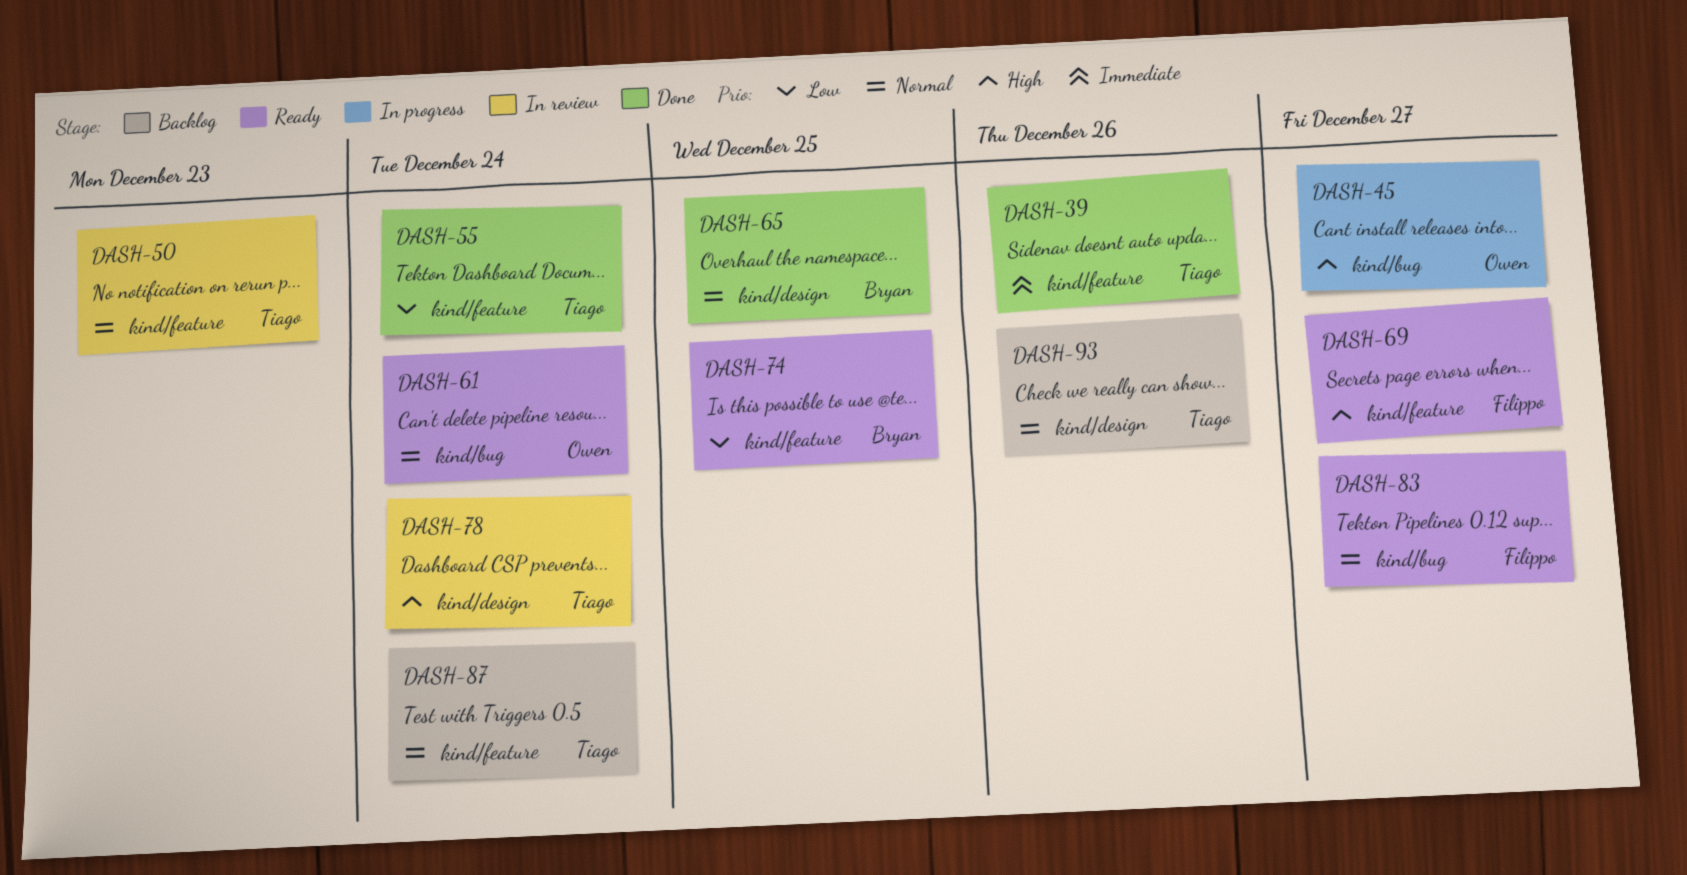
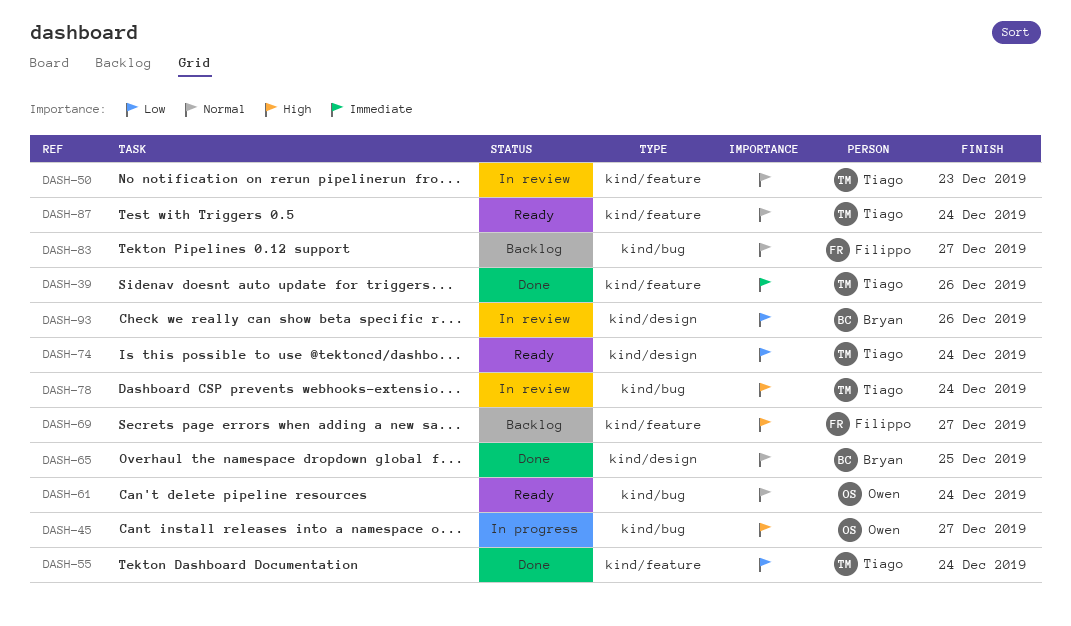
DASH-69, status: Ready -> Backlog
DASH-74, owner: Bryan -> Tiago
DASH-74, label: kind/feature -> kind/design
DASH-74, due: Dec 25 -> Dec 24
DASH-78, label: kind/design -> kind/bug
DASH-83, status: Ready -> Backlog
DASH-87, status: Backlog -> Ready
DASH-93, status: Backlog -> In review
DASH-93, owner: Tiago -> Bryan
DASH-93, priority: Normal -> Low

